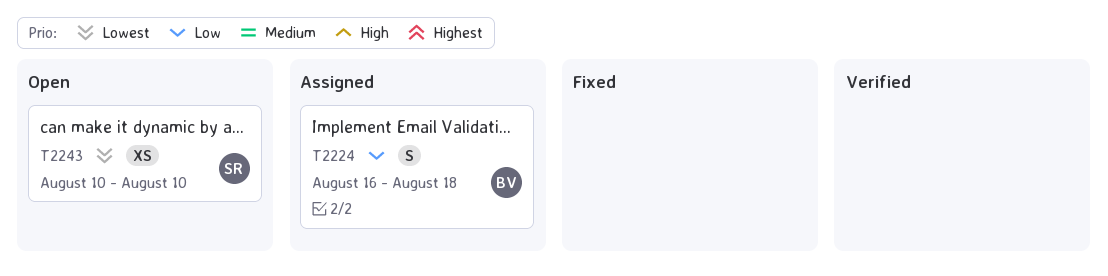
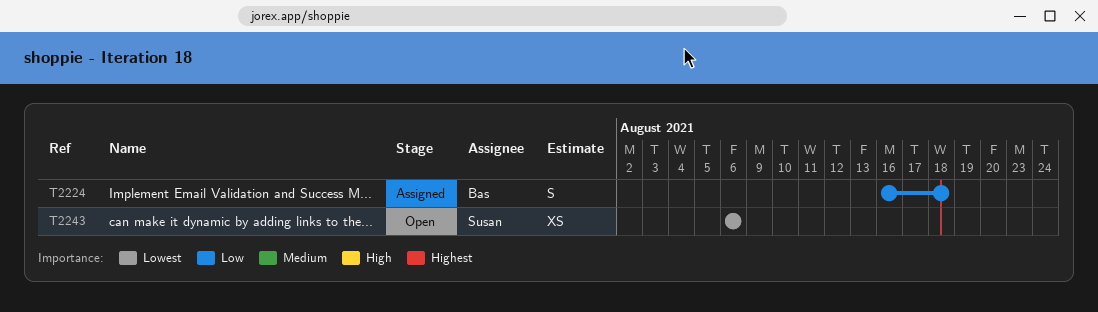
T2243, start: Aug 10 -> Aug 6
T2243, due: Aug 10 -> Aug 6

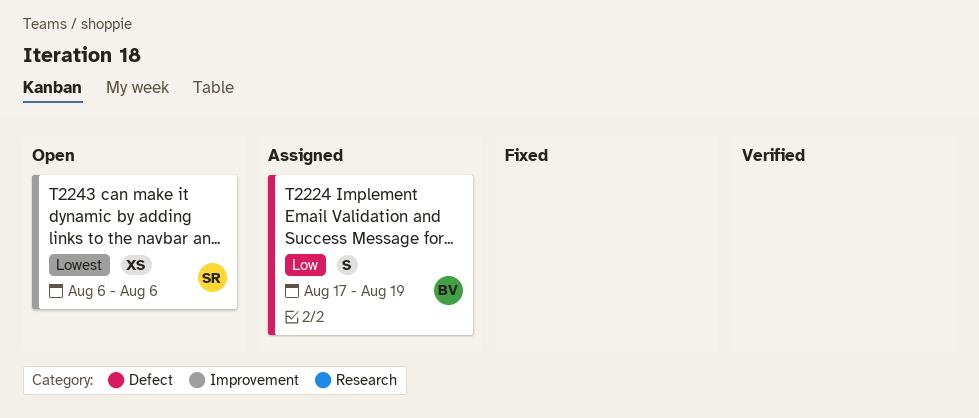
T2224, start: Aug 16 -> Aug 17
T2224, due: Aug 18 -> Aug 19

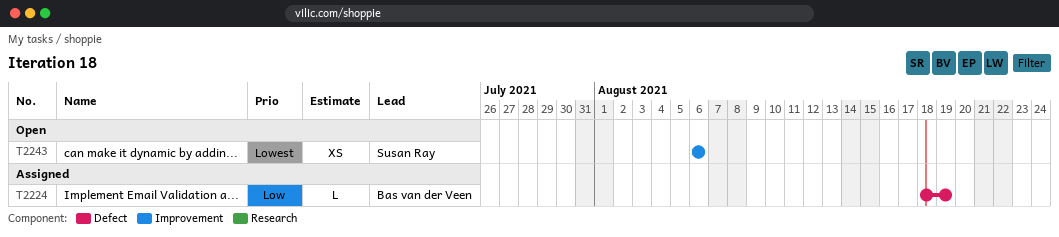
T2224, estimate: S -> L
T2224, start: Aug 17 -> Aug 18

